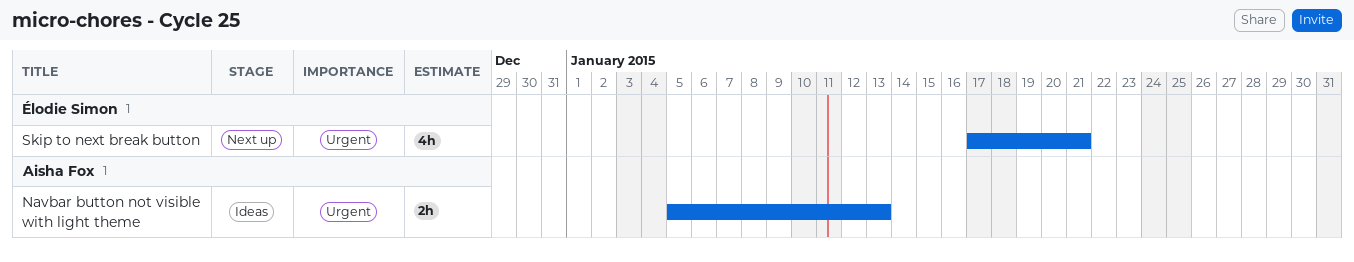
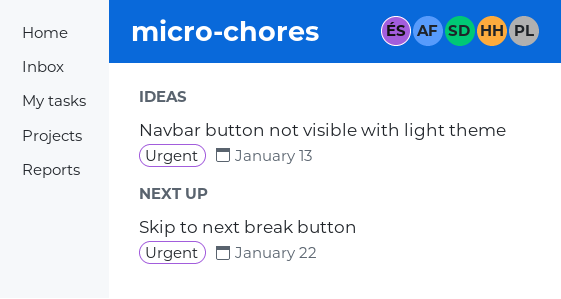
Skip to next break button, due: Jan 21 -> Jan 22

